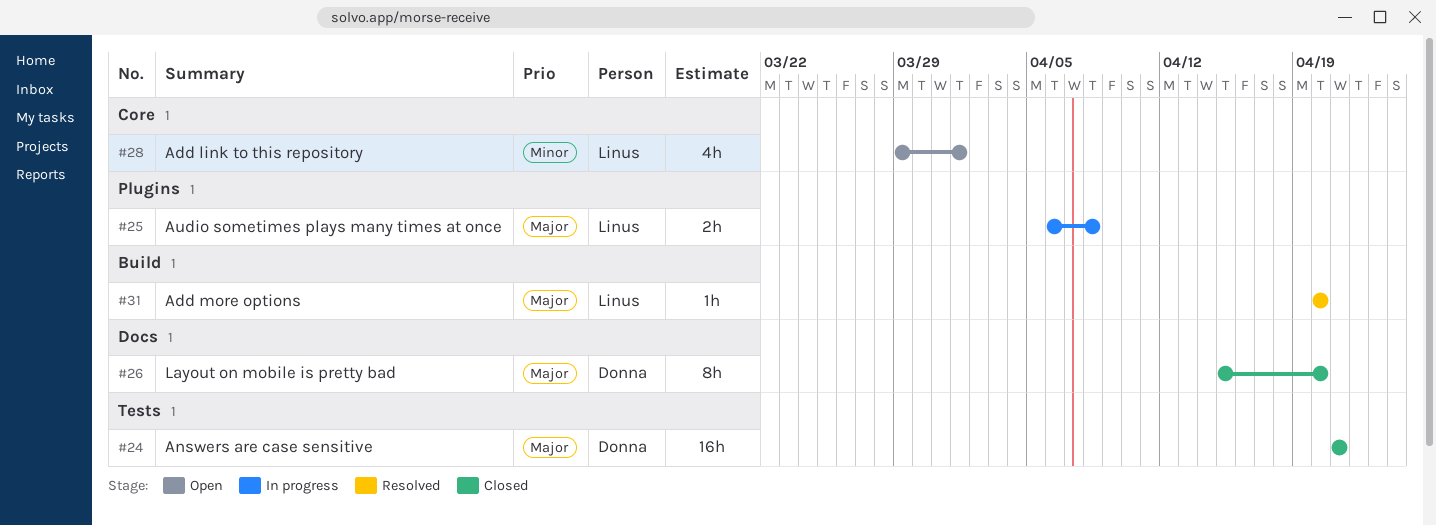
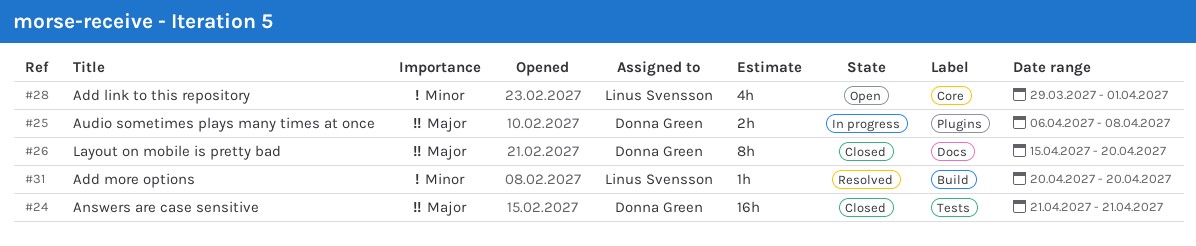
#25, owner: Linus Svensson -> Donna Green
#31, priority: Major -> Minor

